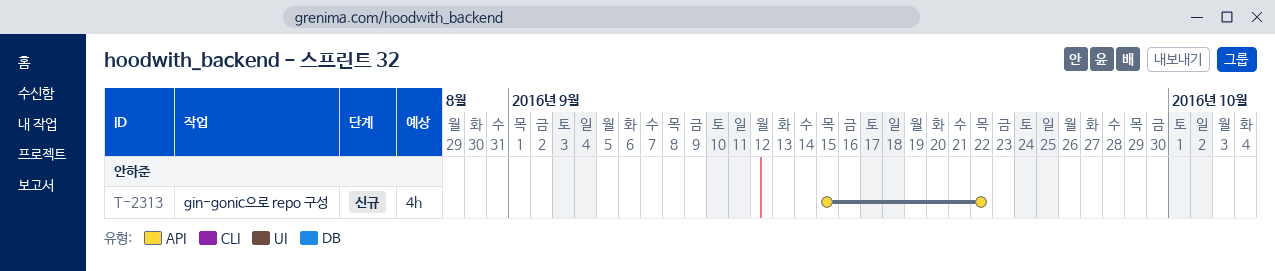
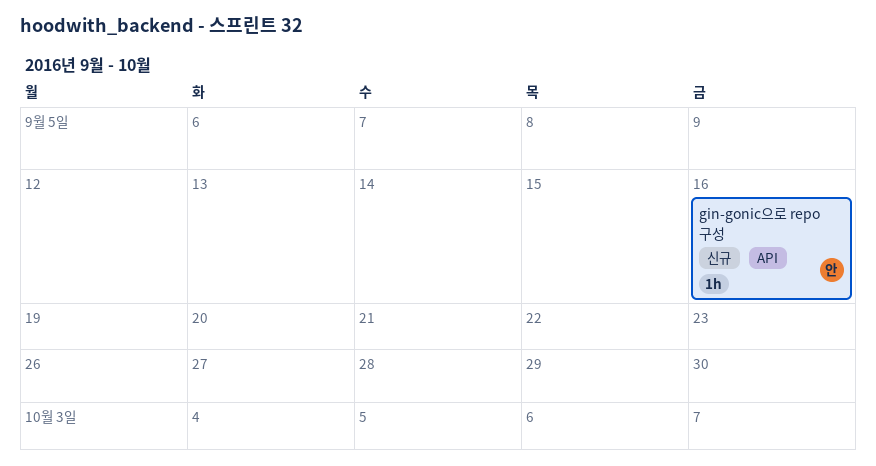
gin-gonic으로 repo 구성, estimate: 4h -> 1h
gin-gonic으로 repo 구성, due: Sep 22 -> Sep 16

